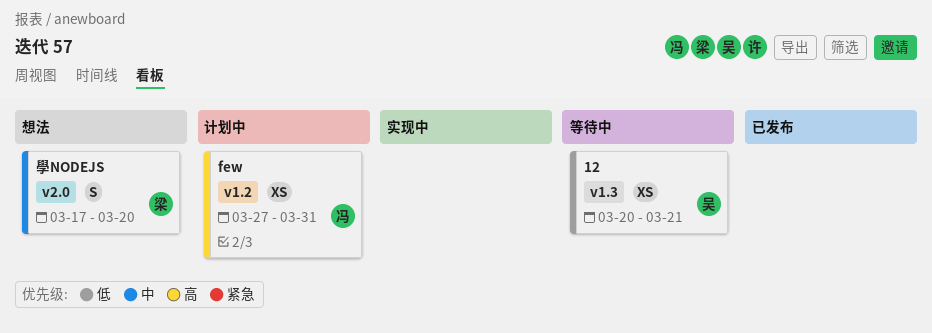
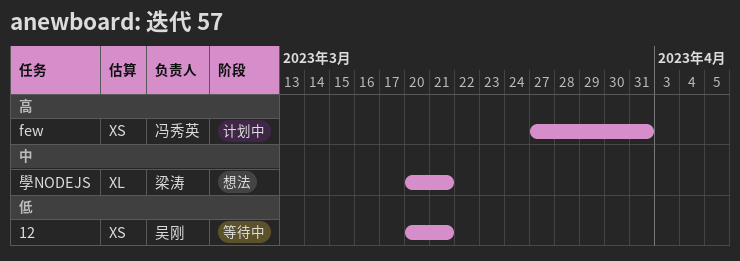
學NODEJS, estimate: S -> XL
學NODEJS, start: Mar 17 -> Mar 20
學NODEJS, due: Mar 20 -> Mar 21

